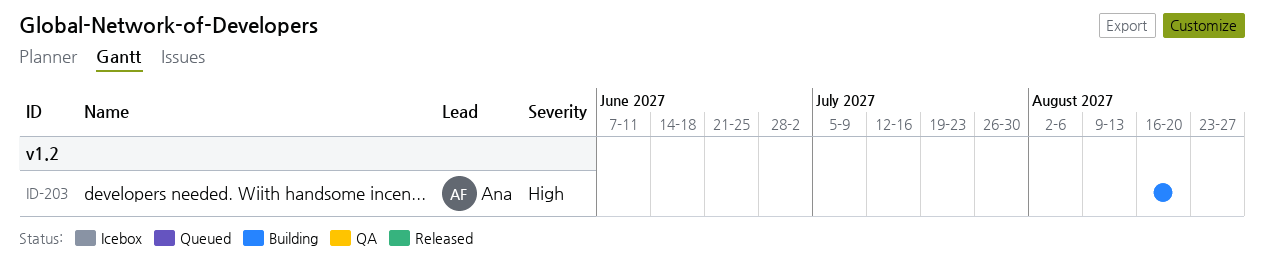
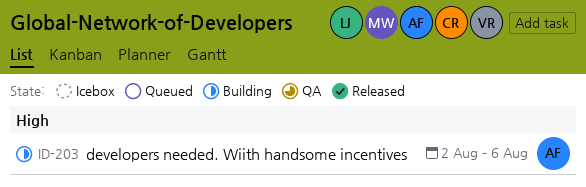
ID-203, start: Aug 16 -> Aug 2
ID-203, due: Aug 20 -> Aug 6

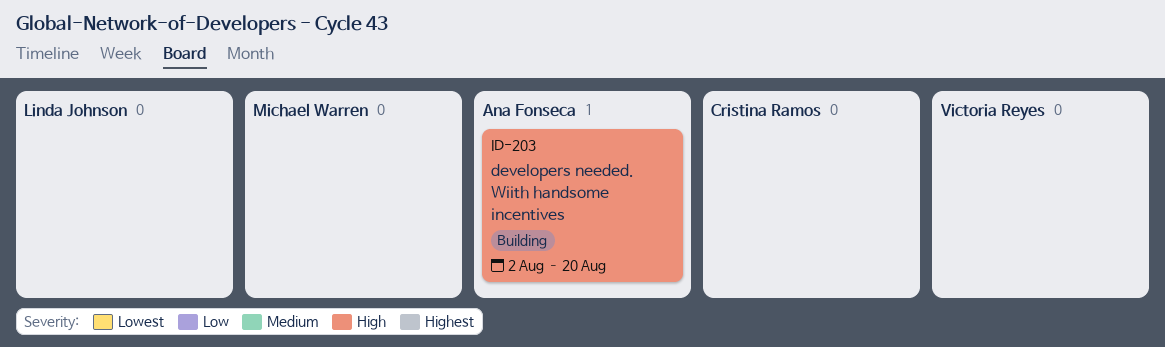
ID-203, due: Aug 6 -> Aug 20

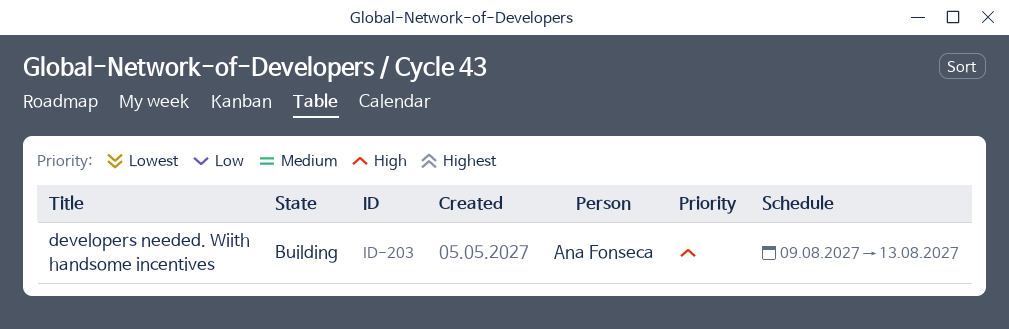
ID-203, start: Aug 2 -> Aug 9
ID-203, due: Aug 20 -> Aug 13

